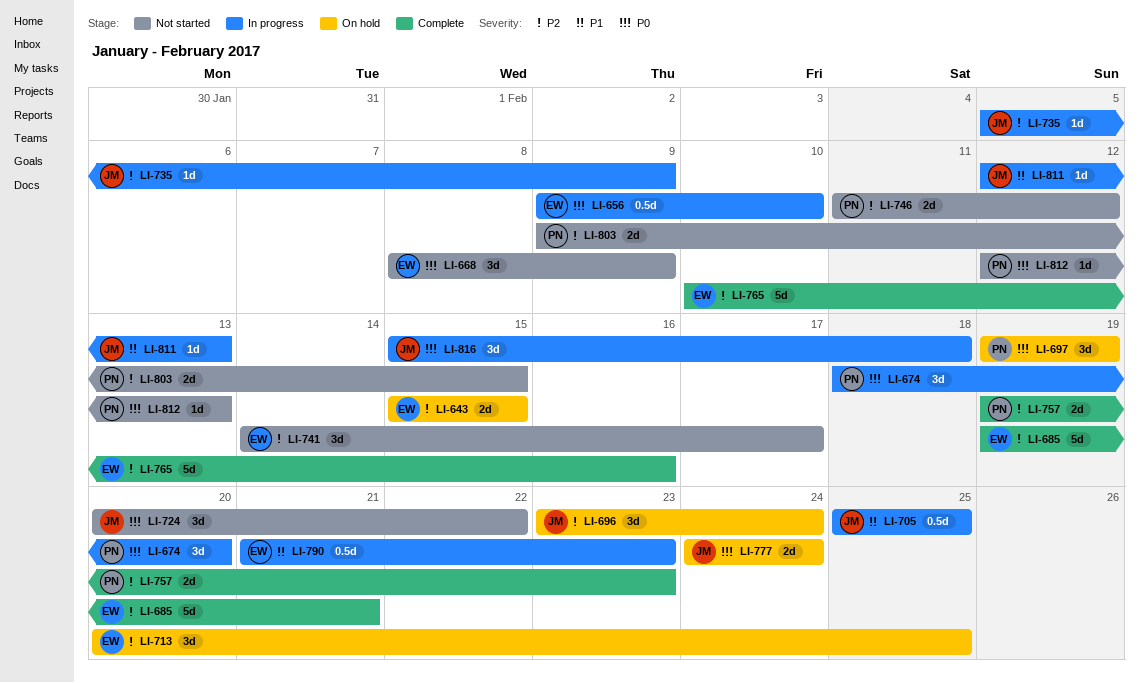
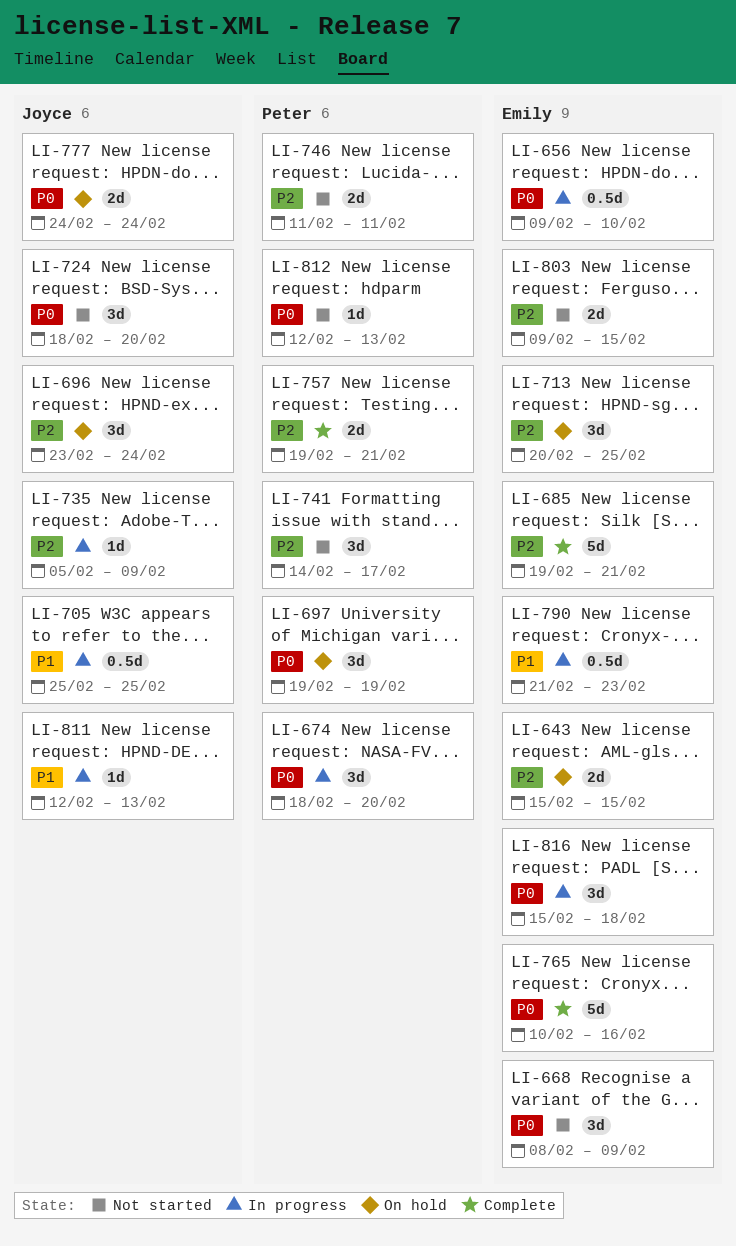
LI-724, start: Feb 20 -> Feb 18
LI-724, due: Feb 22 -> Feb 20
LI-741, owner: Emily -> Peter
LI-746, due: Feb 12 -> Feb 11
LI-757, due: Feb 23 -> Feb 21
LI-765, priority: P2 -> P0
LI-803, owner: Peter -> Emily
LI-816, owner: Joyce -> Emily

